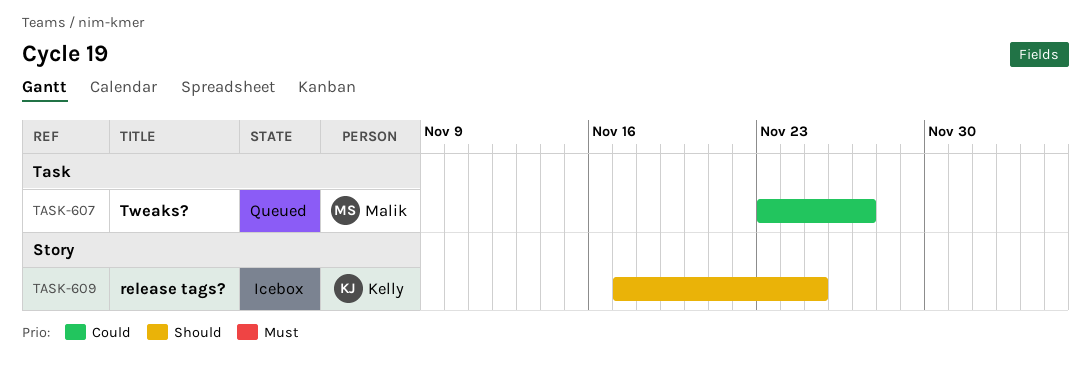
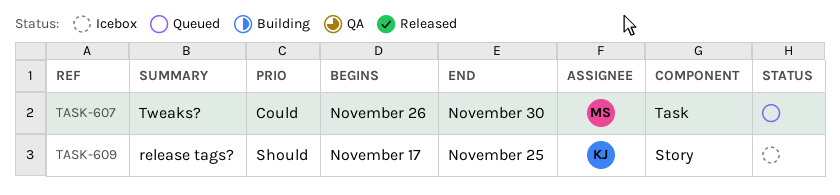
TASK-607, start: Nov 23 -> Nov 26
TASK-607, due: Nov 27 -> Nov 30

